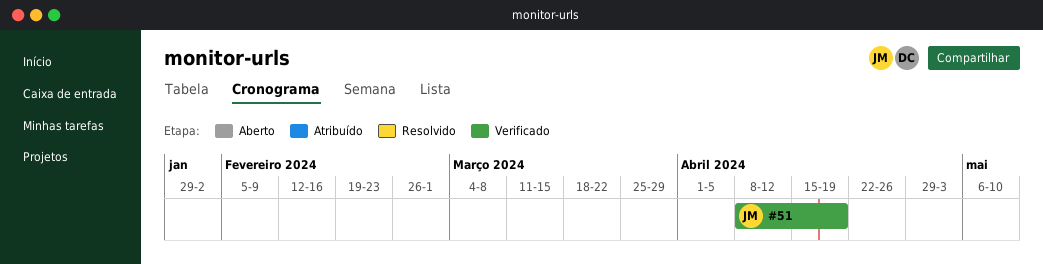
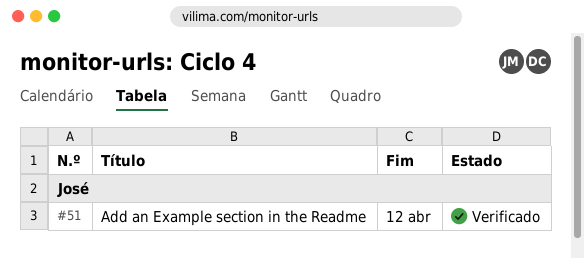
#51, due: Apr 19 -> Apr 12

